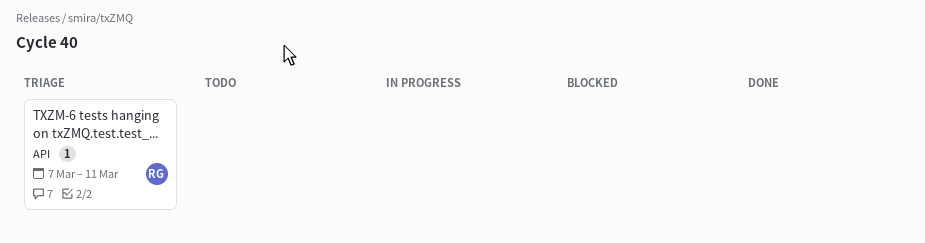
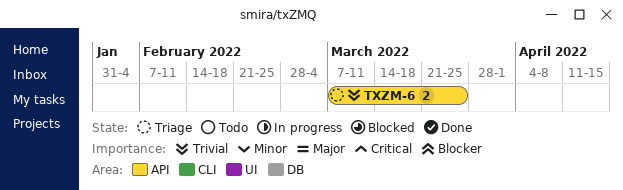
TXZM-6, estimate: 1 -> 2
TXZM-6, due: Mar 11 -> Mar 25

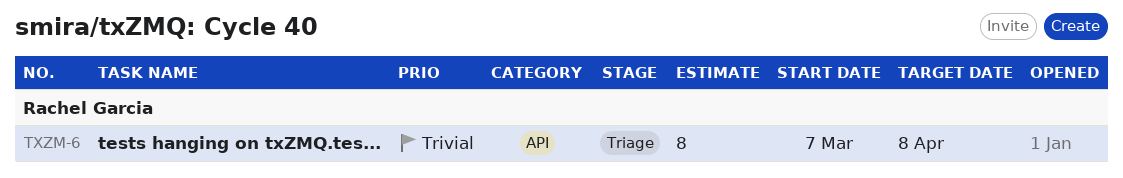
TXZM-6, estimate: 2 -> 8
TXZM-6, due: Mar 25 -> Apr 8

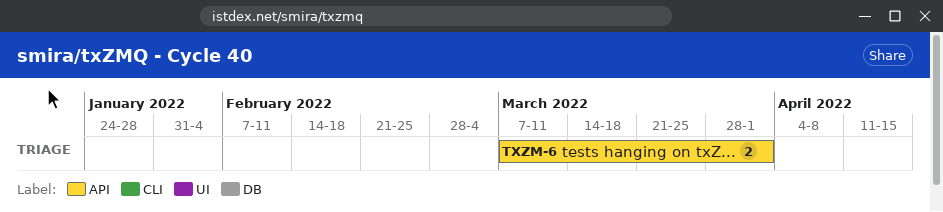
TXZM-6, estimate: 8 -> 2
TXZM-6, due: Apr 8 -> Apr 1

